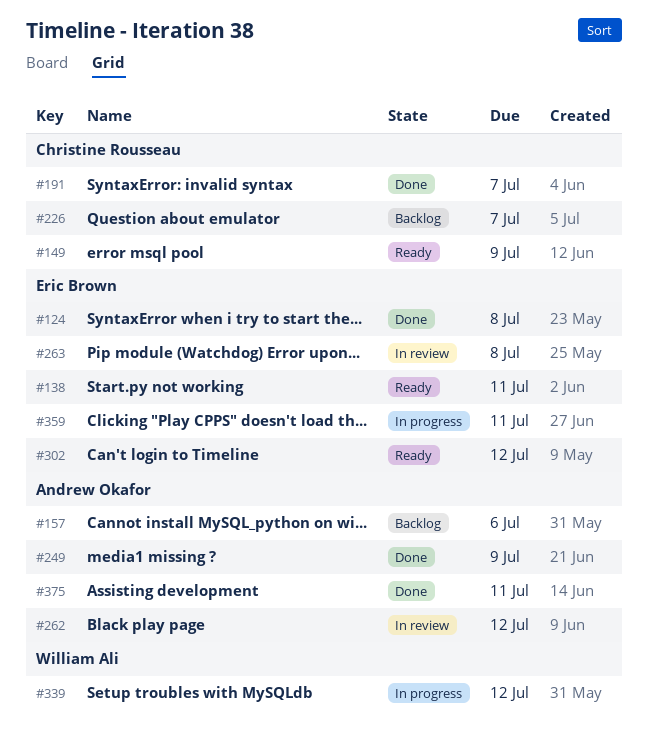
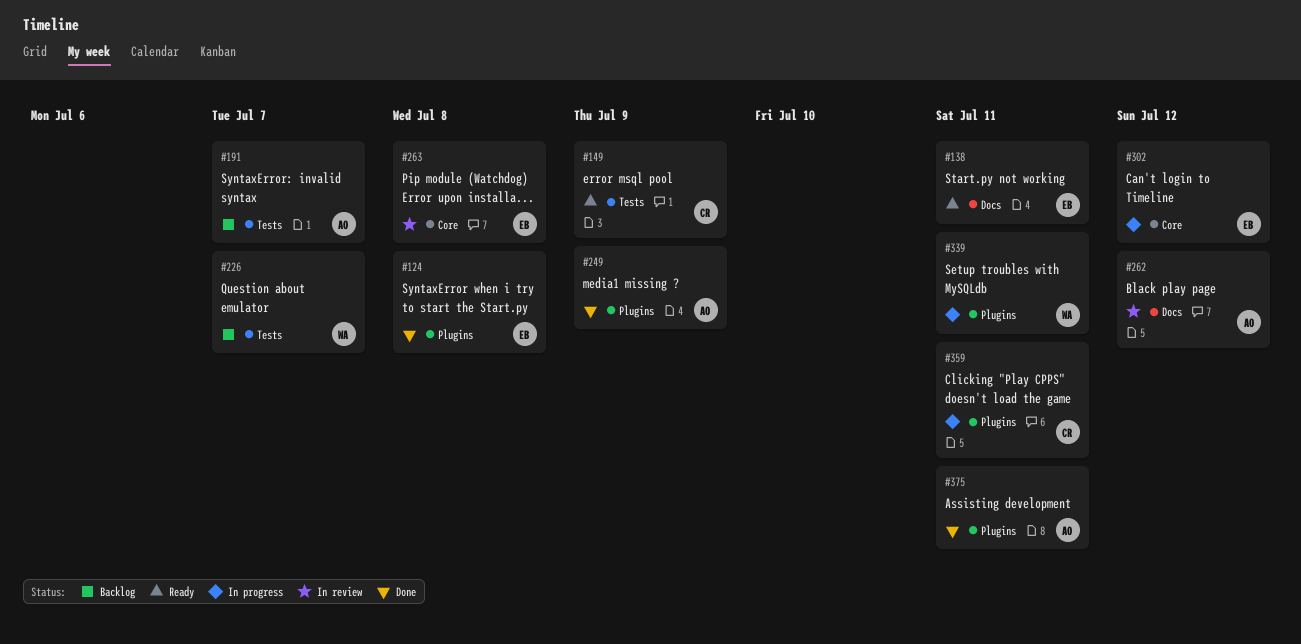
#157: present -> none
#191, status: Done -> Backlog
#191, owner: Christine Rousseau -> Andrew Okafor
#226, owner: Christine Rousseau -> William Ali
#302, status: Ready -> In progress
#339, due: Jul 12 -> Jul 11
#359, owner: Eric Brown -> Christine Rousseau

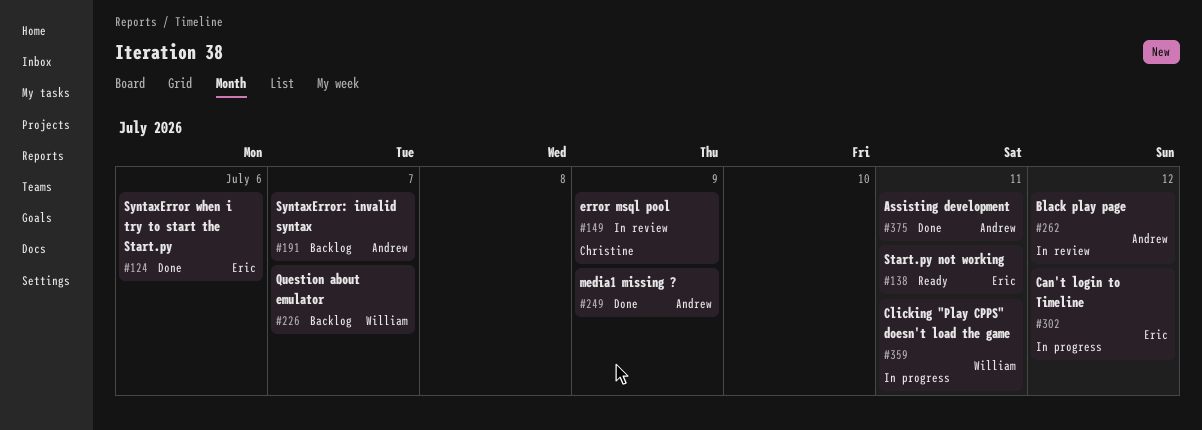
#124, due: Jul 8 -> Jul 6
#149, status: Ready -> In review
#263: present -> none
#339: present -> none
#359, owner: Christine -> William

